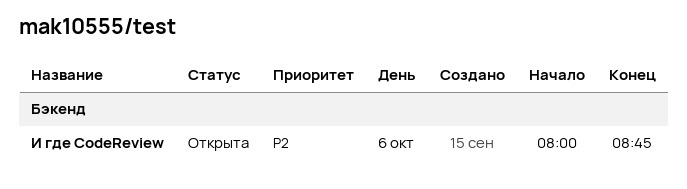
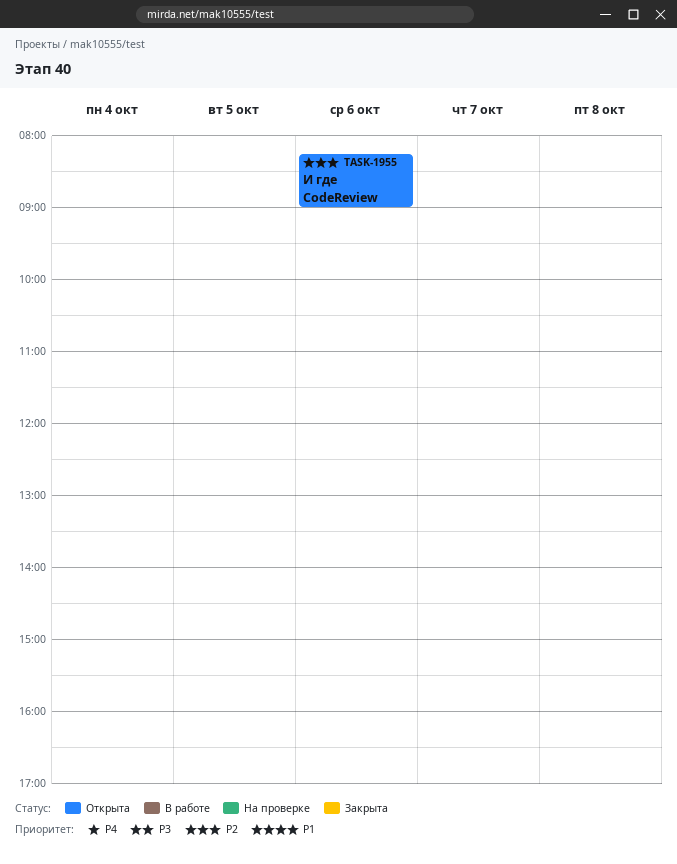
И где CodeReview, begins: 08:00 -> 08:15
И где CodeReview, ends: 08:45 -> 09:00

